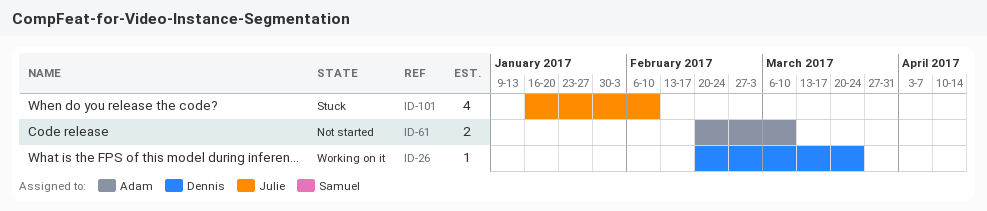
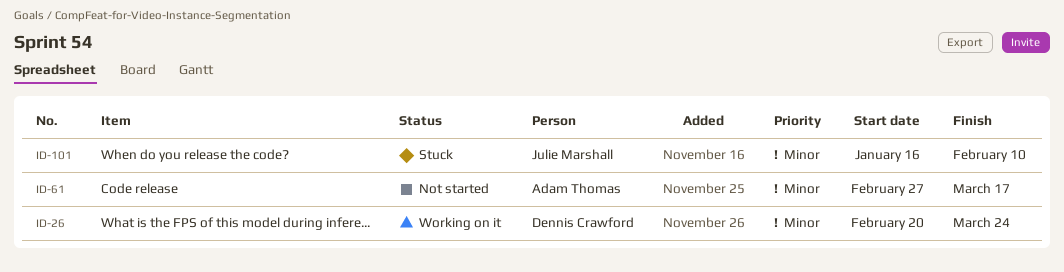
ID-61, start: Feb 20 -> Feb 27
ID-61, due: Mar 10 -> Mar 17

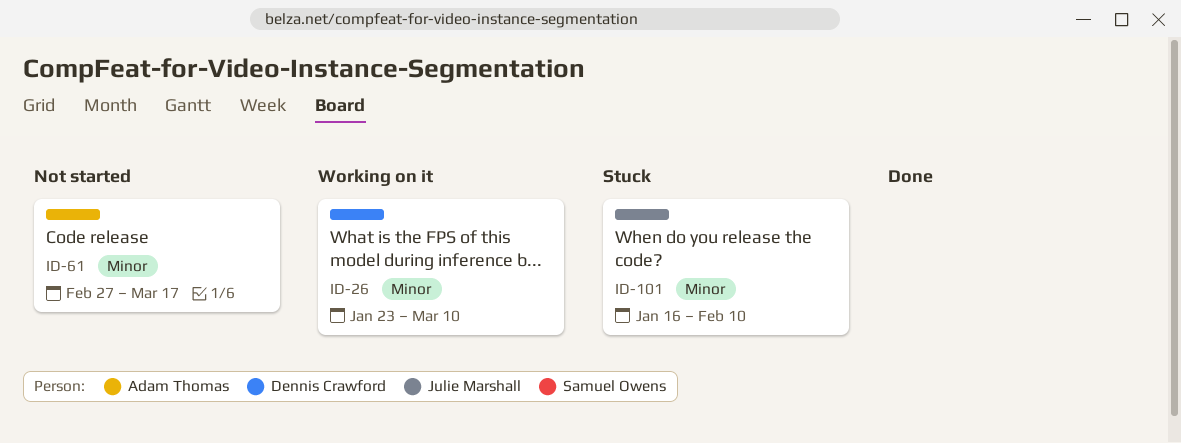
ID-26, start: Feb 20 -> Jan 23
ID-26, due: Mar 24 -> Mar 10

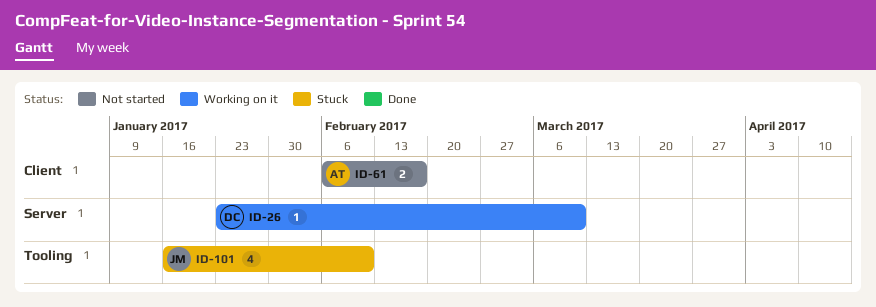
ID-61, start: Feb 27 -> Feb 6
ID-61, due: Mar 17 -> Feb 17

